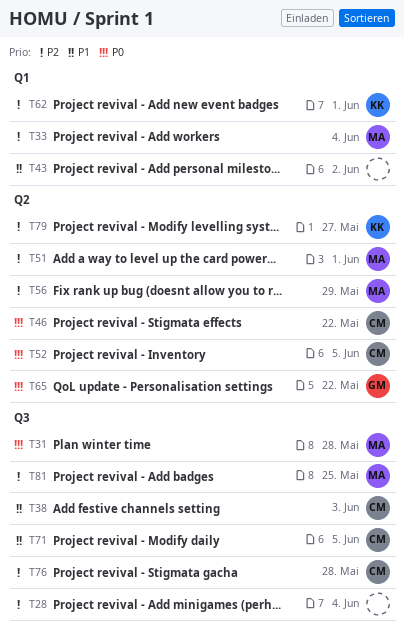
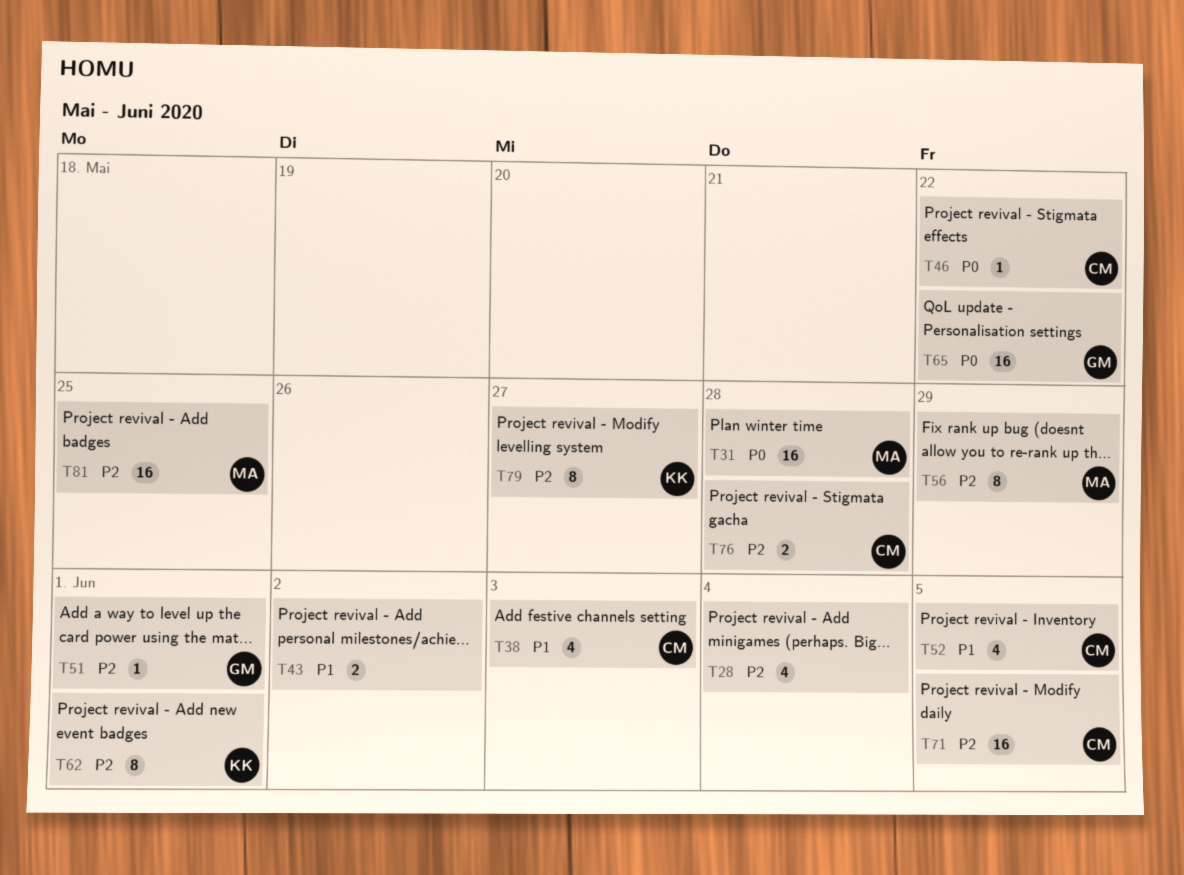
T33: present -> none
T51, owner: MA -> GM
T52, priority: P0 -> P1
T71, priority: P1 -> P2

